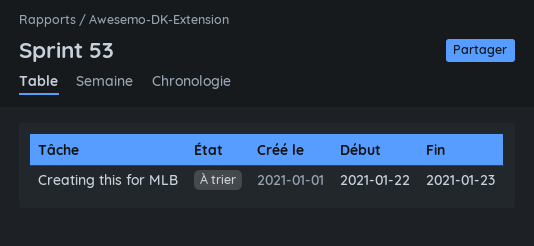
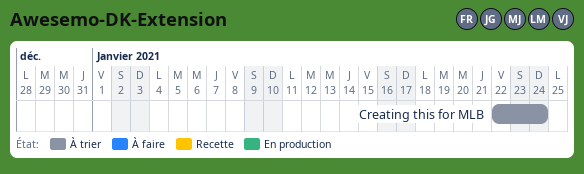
Creating this for MLB, due: Jan 23 -> Jan 24

